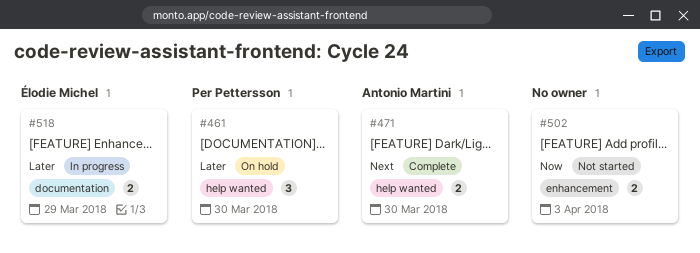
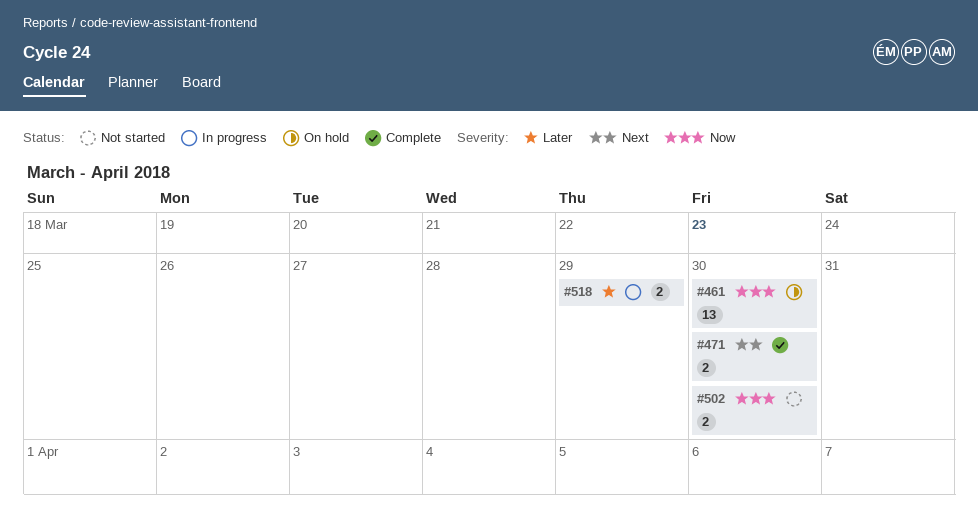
#461, priority: Later -> Now
#461, estimate: 3 -> 13
#502, due: Apr 3 -> Mar 30

